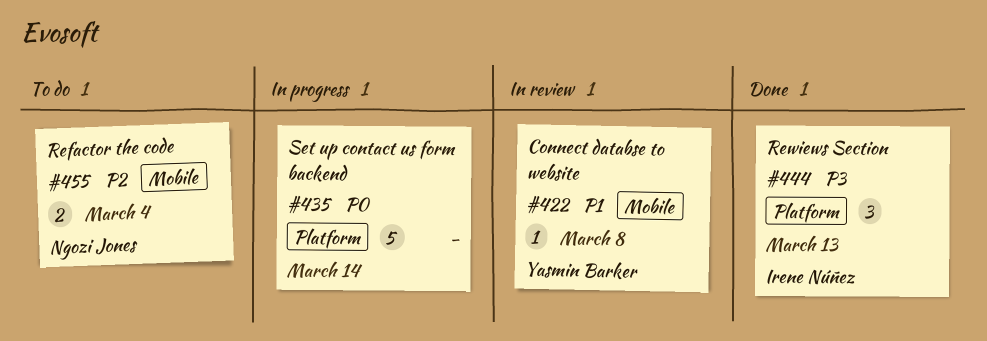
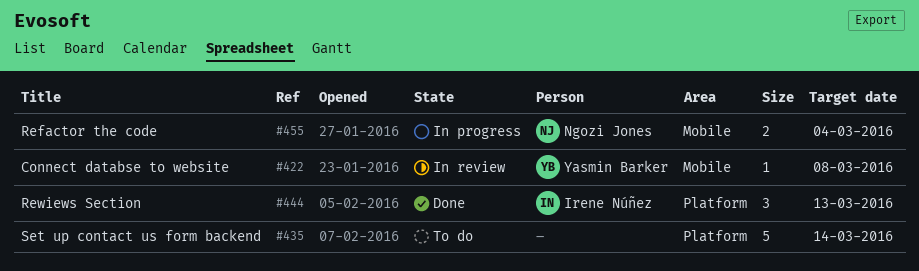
#435, status: In progress -> To do
#455, status: To do -> In progress

